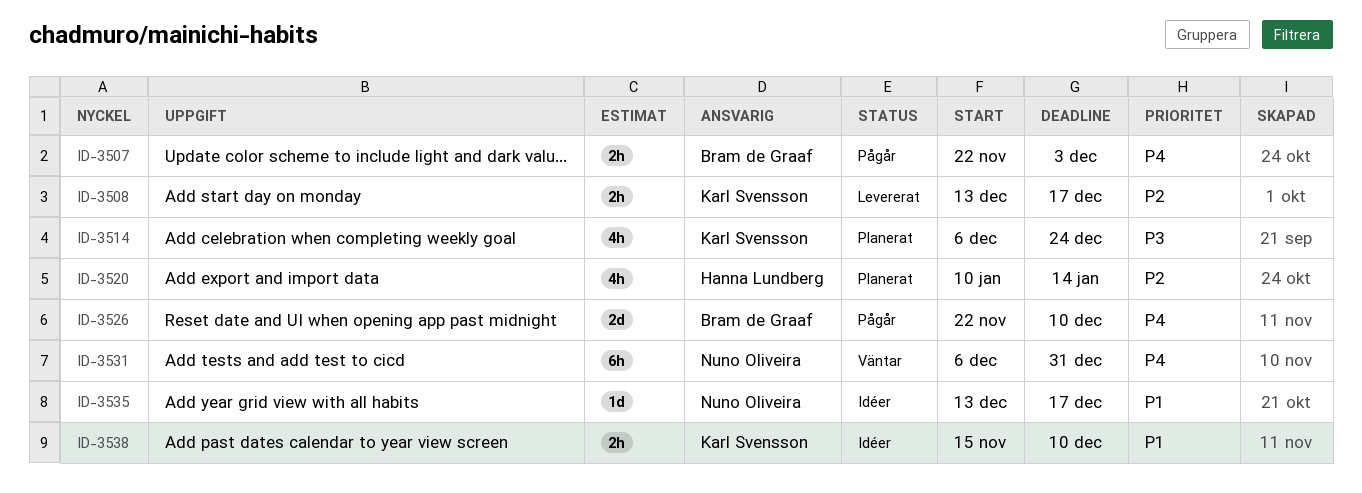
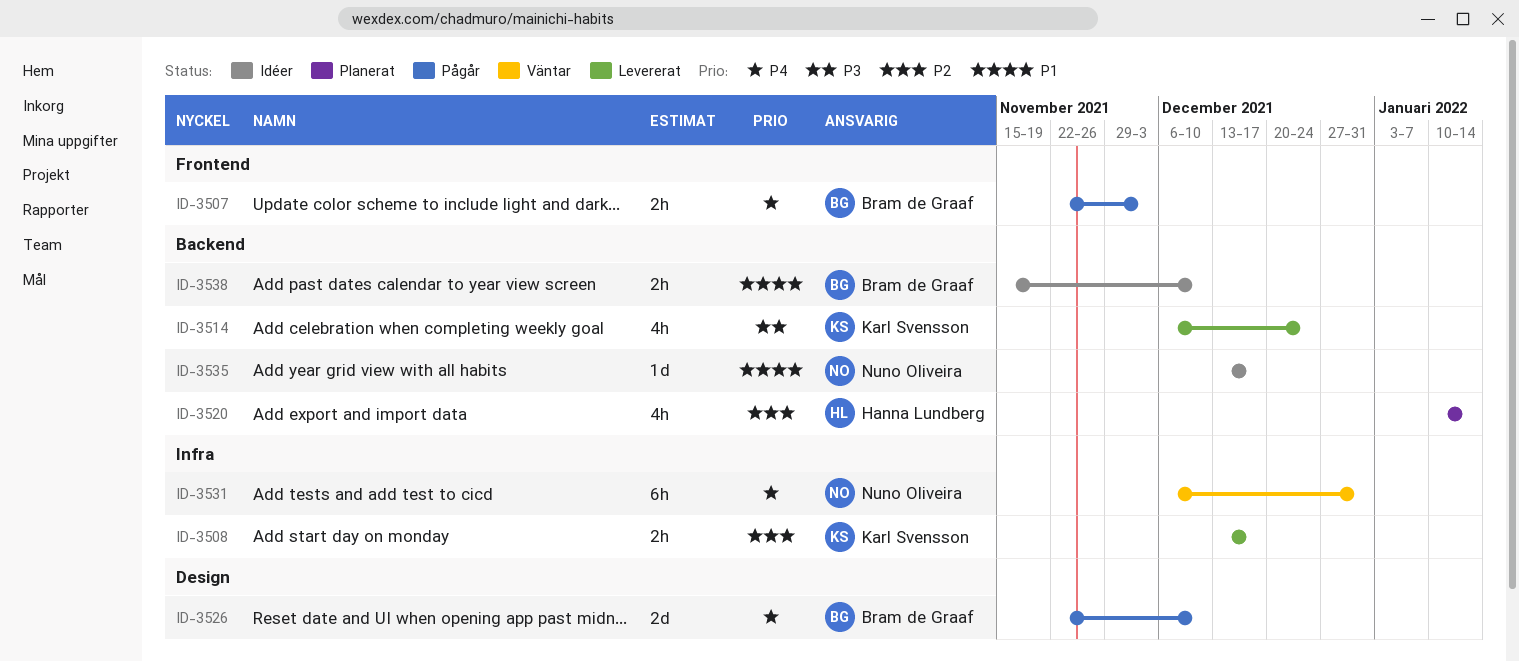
ID-3514, status: Planerat -> Levererat
ID-3538, owner: Karl Svensson -> Bram de Graaf

